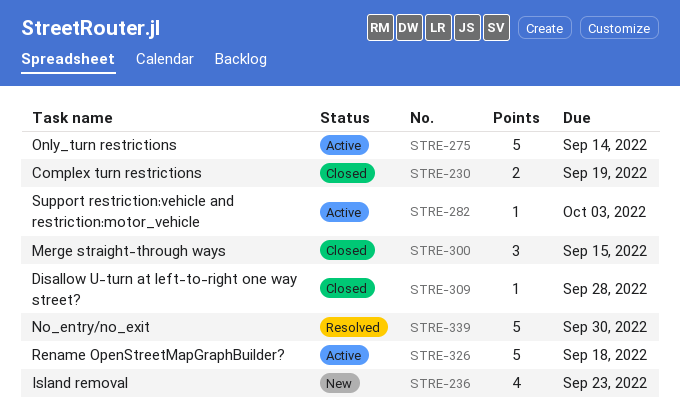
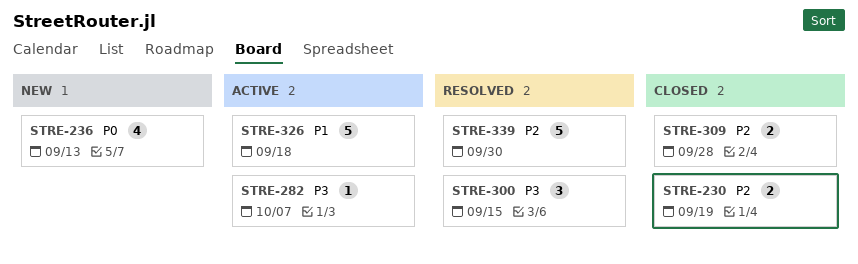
STRE-236, due: Sep 23 -> Sep 13
STRE-275: present -> none
STRE-282, due: Oct 3 -> Oct 7
STRE-300, status: Closed -> Resolved
STRE-309, estimate: 1 -> 2

